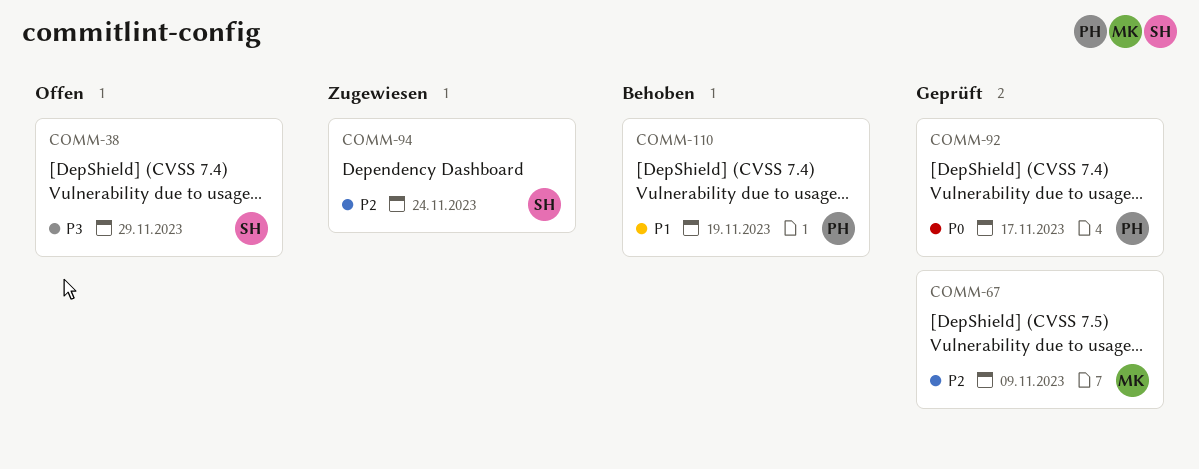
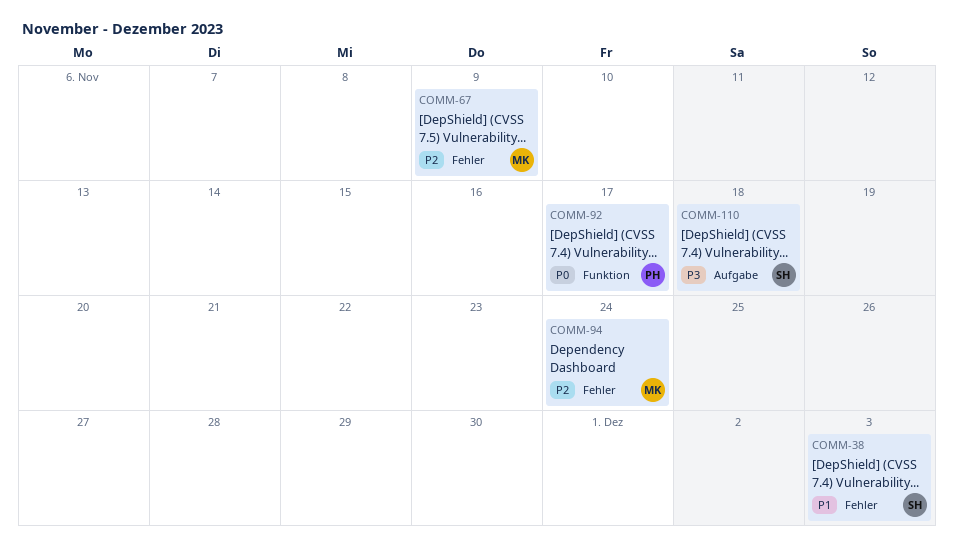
COMM-38, priority: P3 -> P1
COMM-38, due: Nov 29 -> Dec 3
COMM-94, owner: SH -> MK
COMM-110, owner: PH -> SH
COMM-110, priority: P1 -> P3
COMM-110, due: Nov 19 -> Nov 18

